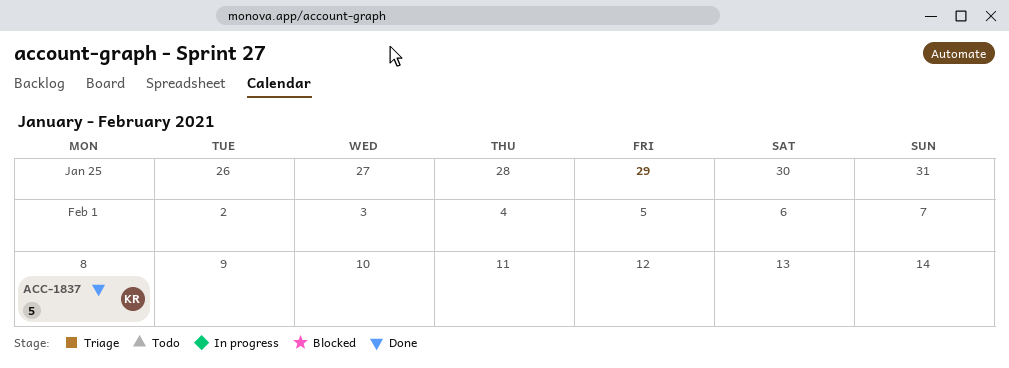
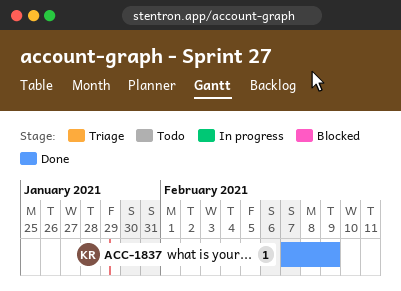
ACC-1837, estimate: 5 -> 1
ACC-1837, due: Feb 8 -> Feb 9

